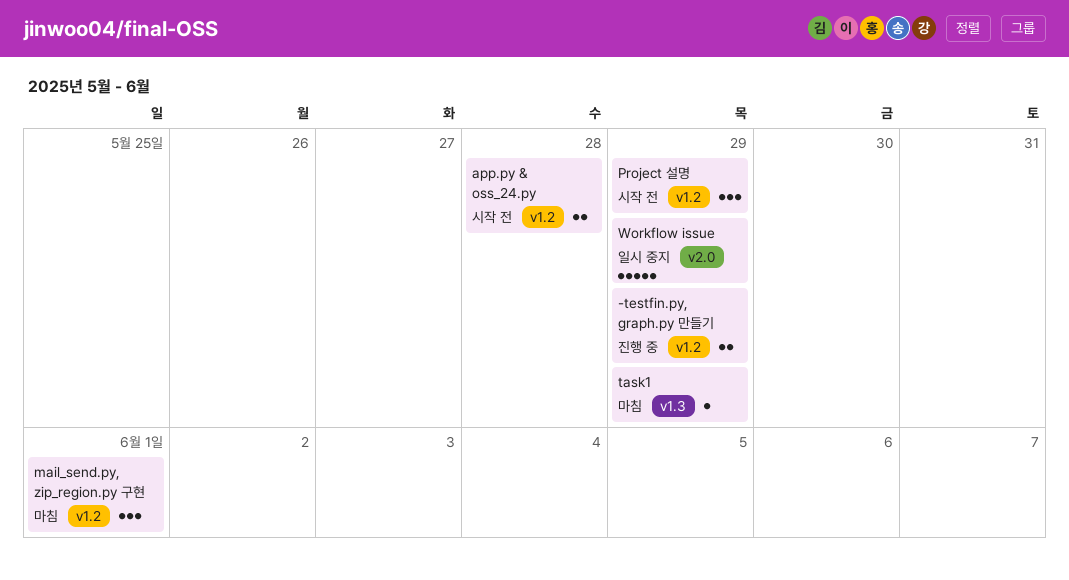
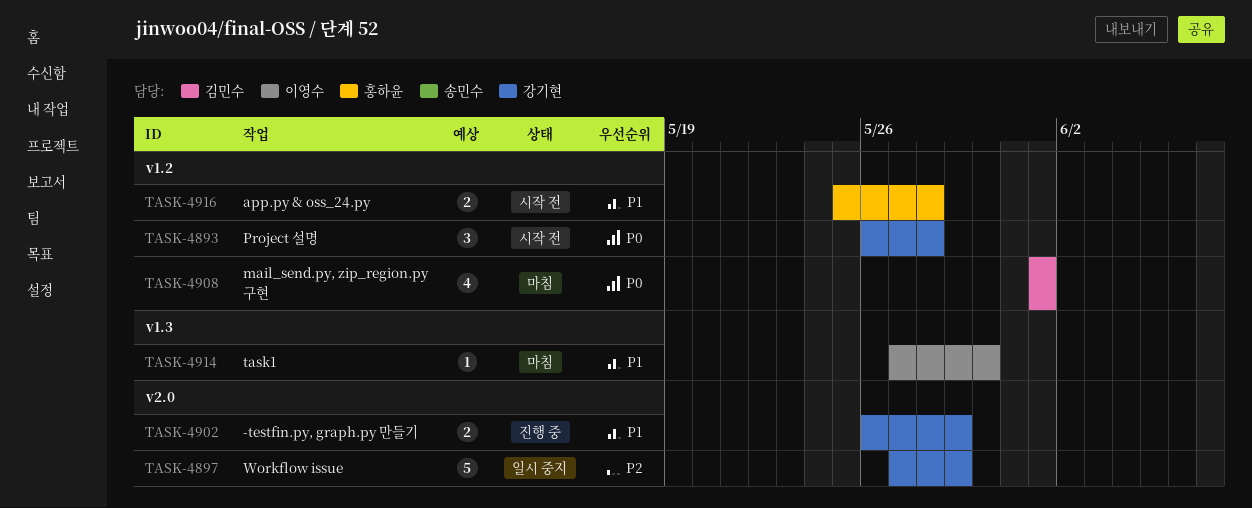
-testfin.py, graph.py 만들기, label: v1.2 -> v2.0
mail_send.py, zip_region.py 구현, estimate: 3 -> 4
Project 설명, due: May 29 -> May 28
task1, due: May 29 -> May 30

